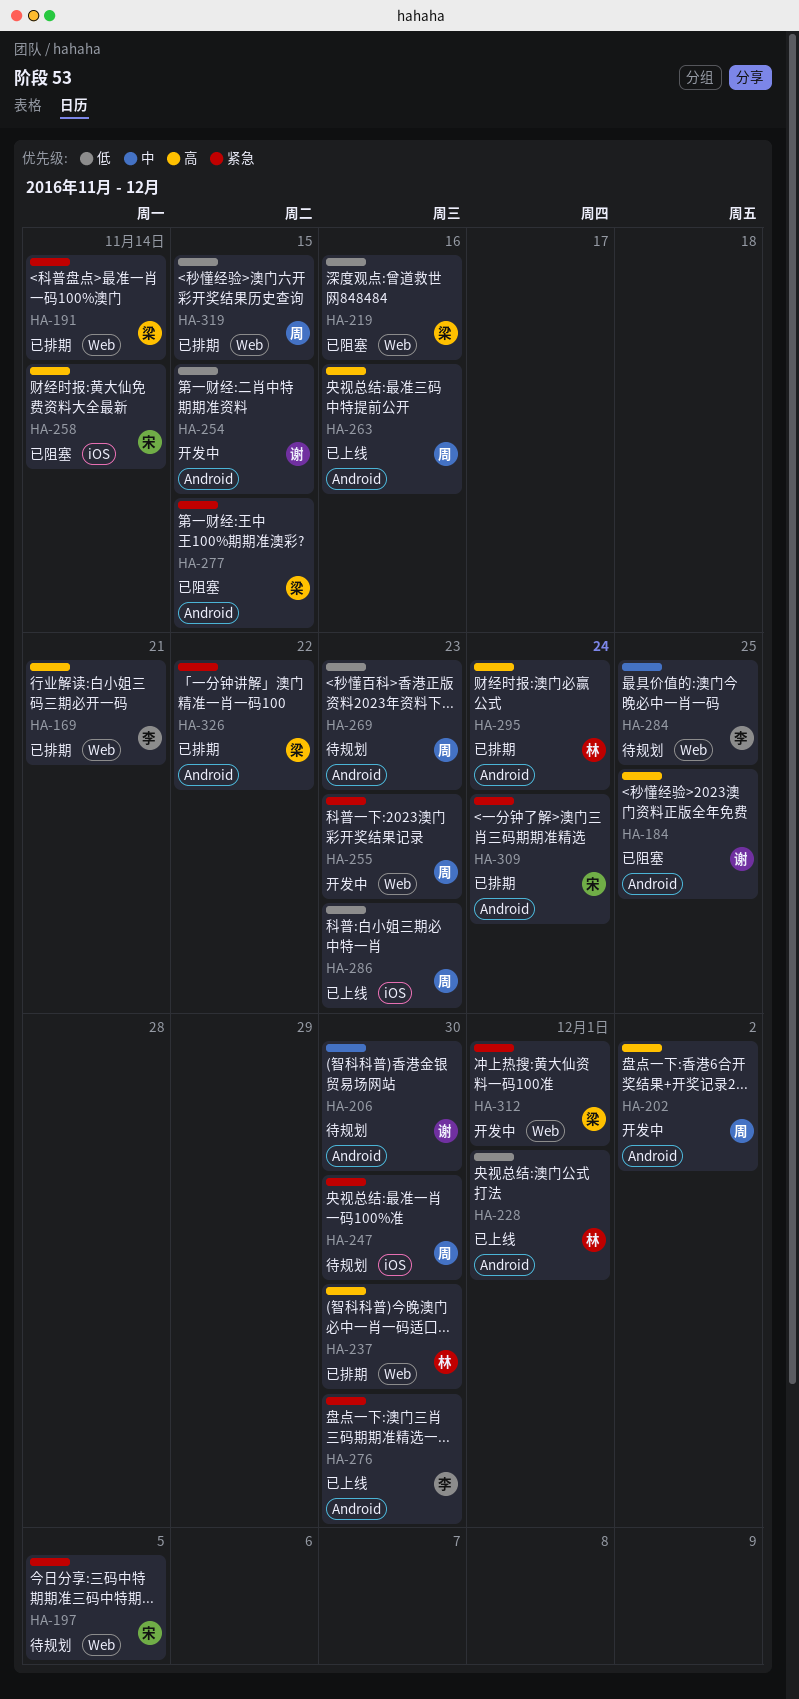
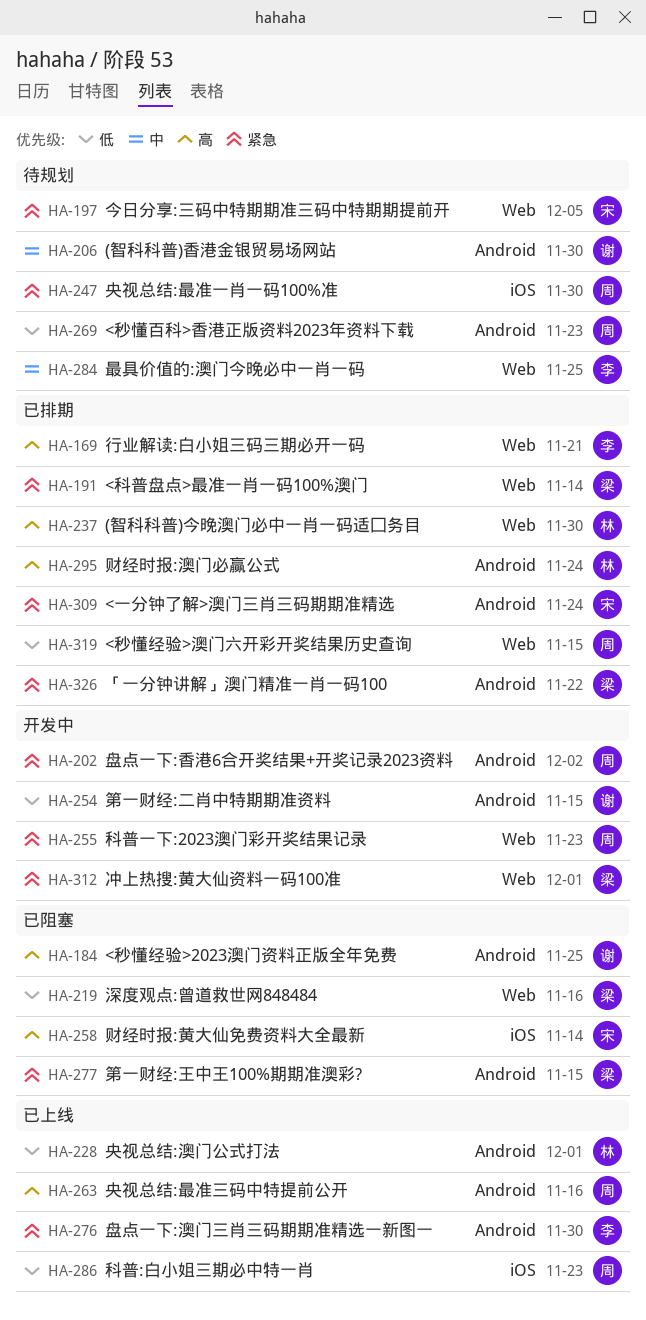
HA-202, priority: 高 -> 紧急

